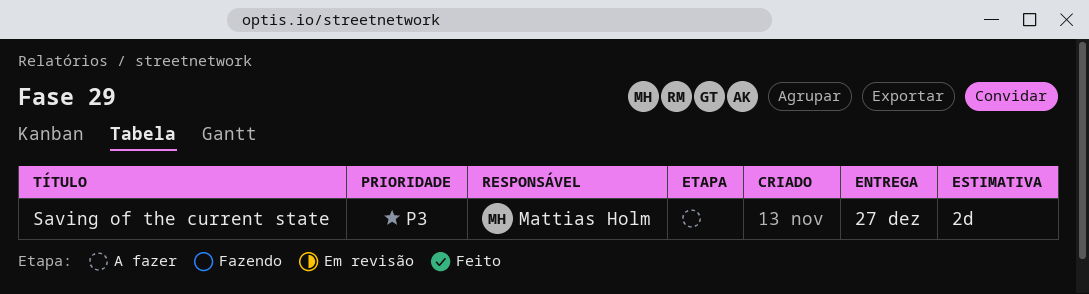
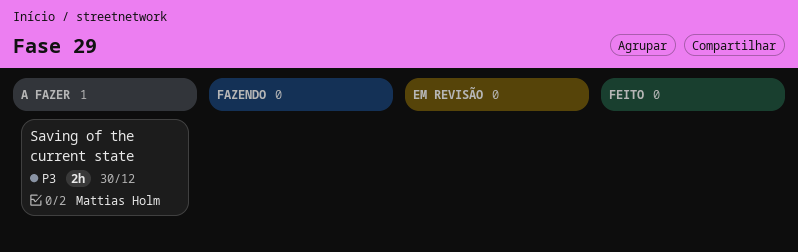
Saving of the current state, estimate: 2d -> 2h
Saving of the current state, due: Dec 27 -> Dec 30

